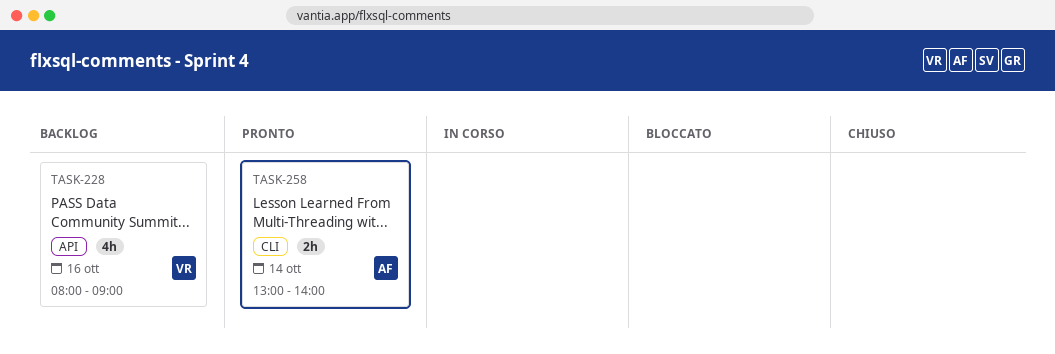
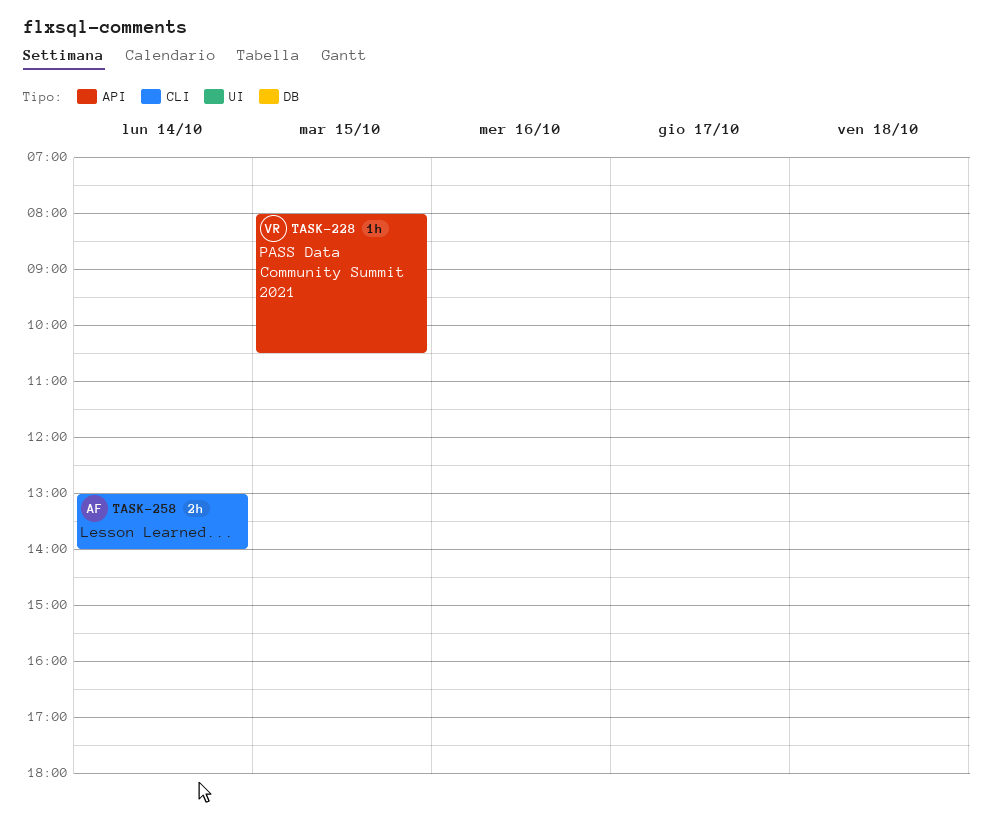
TASK-228, estimate: 4h -> 1h
TASK-228, day: Oct 16 -> Oct 15
TASK-228, ends: 09:00 -> 10:30

